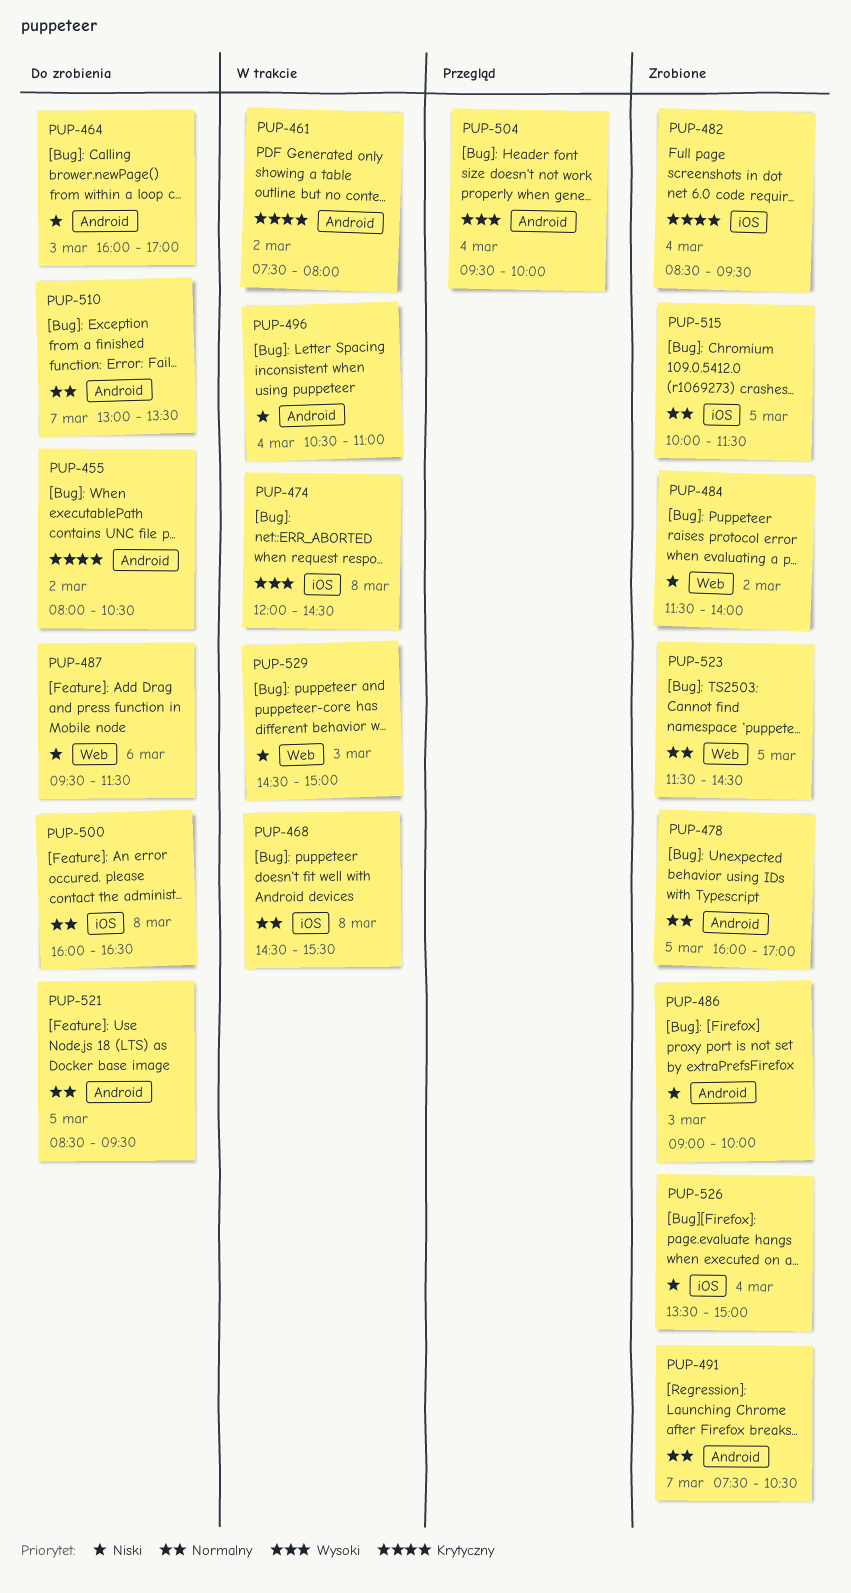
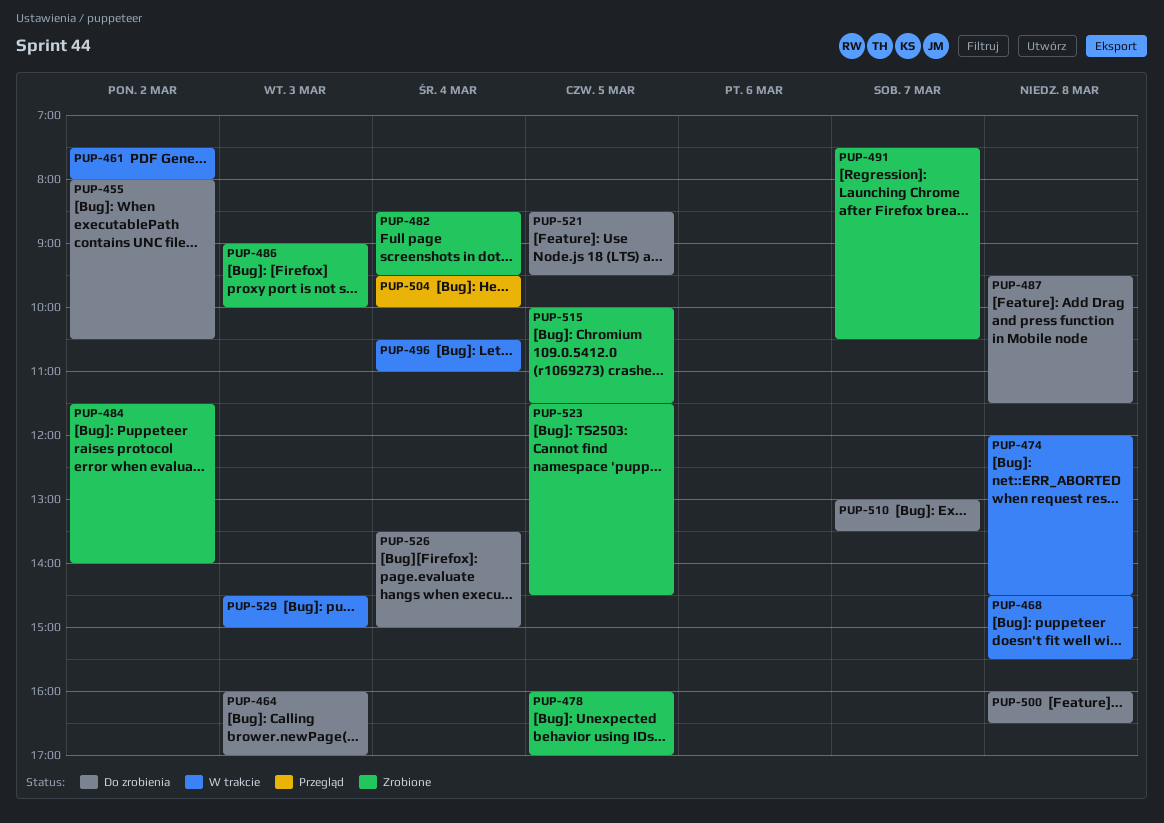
PUP-487, day: Mar 6 -> Mar 8
PUP-526, status: Zrobione -> Do zrobienia

